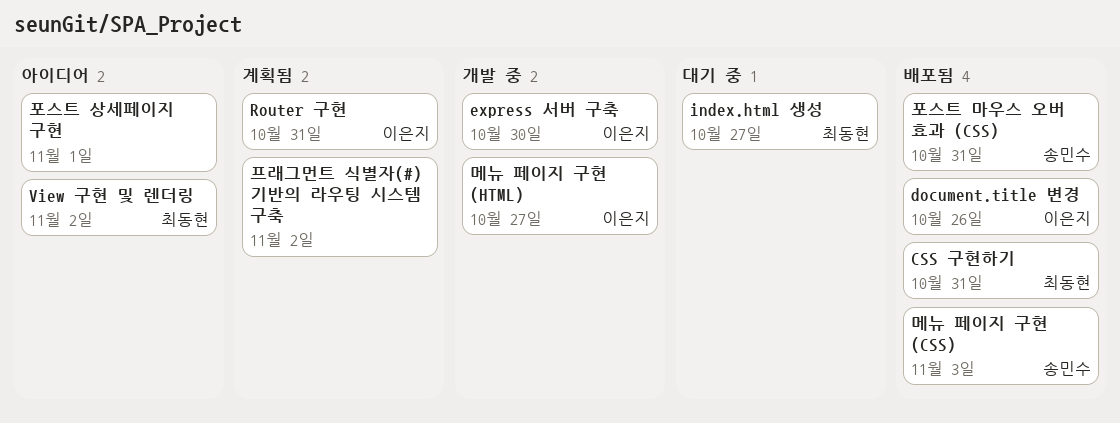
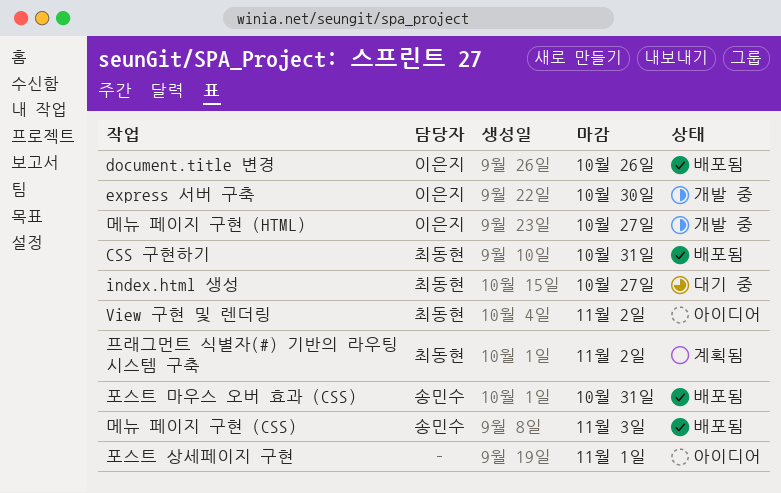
Router 구현: present -> none
프래그먼트 식별자(#) 기반의 라우팅 시스템 구축, owner: none -> 최동현

